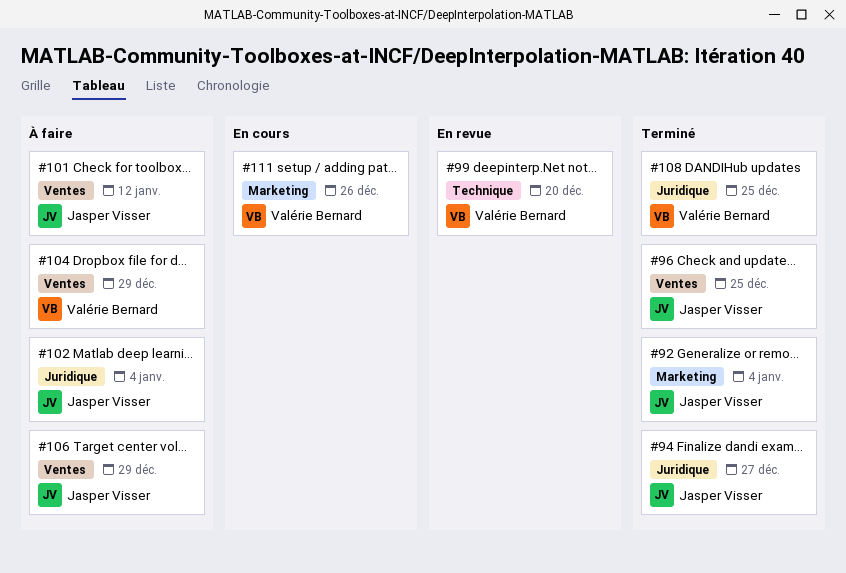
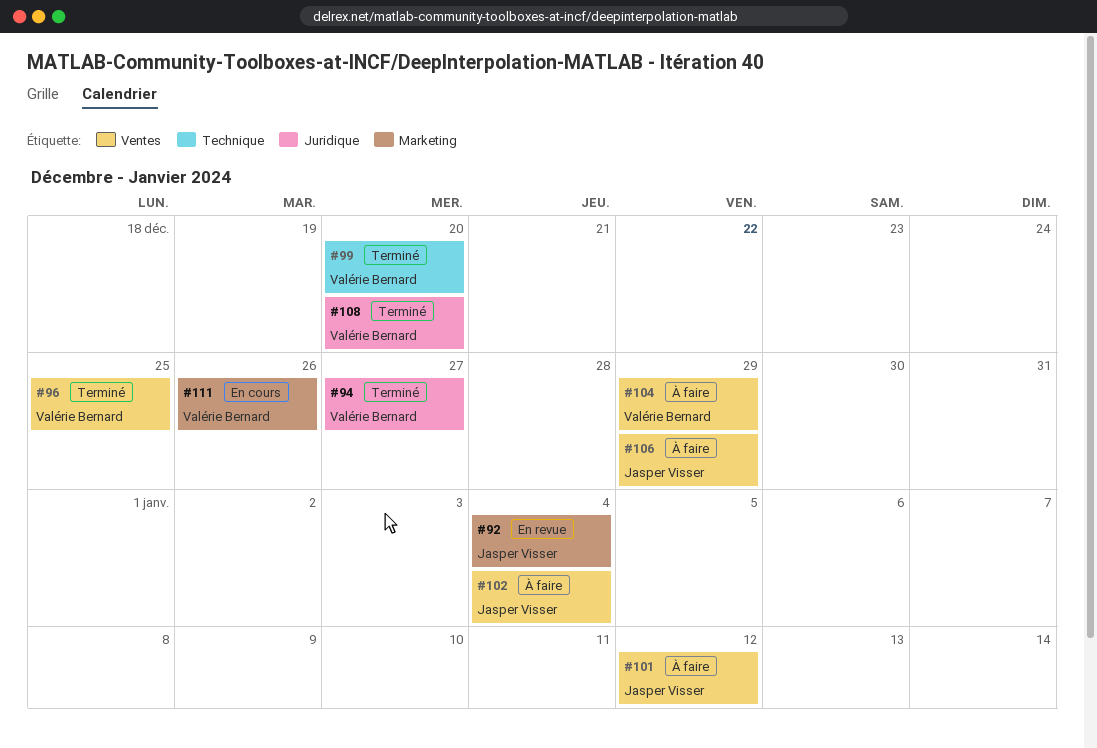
#92, status: Terminé -> En revue
#94, owner: Jasper Visser -> Valérie Bernard
#96, owner: Jasper Visser -> Valérie Bernard
#99, status: En revue -> Terminé
#102, label: Juridique -> Ventes
#108, due: Dec 25 -> Dec 20

